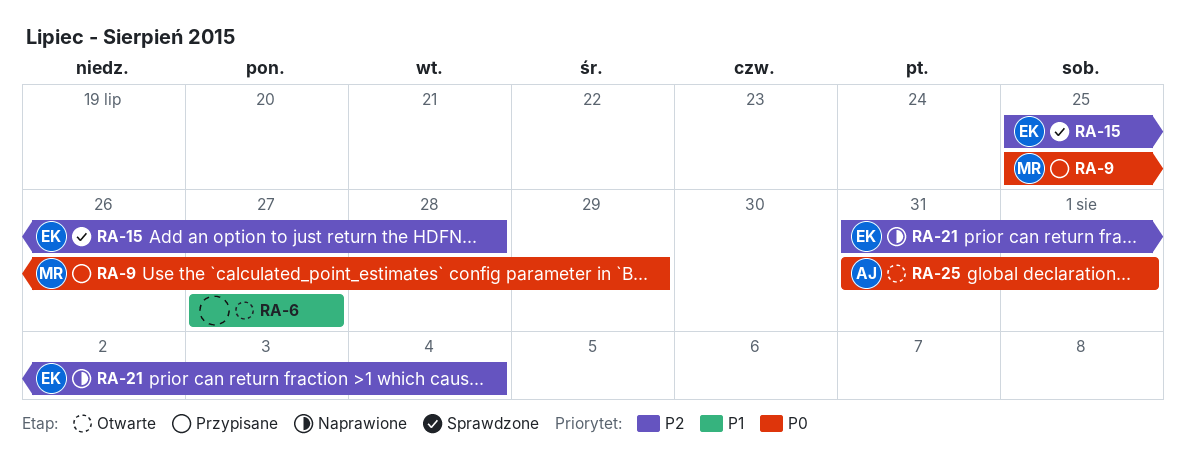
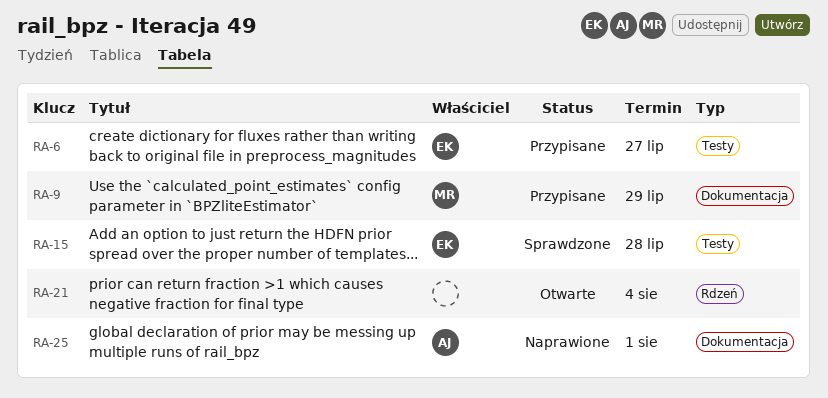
RA-6, status: Otwarte -> Przypisane
RA-6, owner: none -> EK
RA-21, status: Naprawione -> Otwarte
RA-21, owner: EK -> none
RA-25, status: Otwarte -> Naprawione

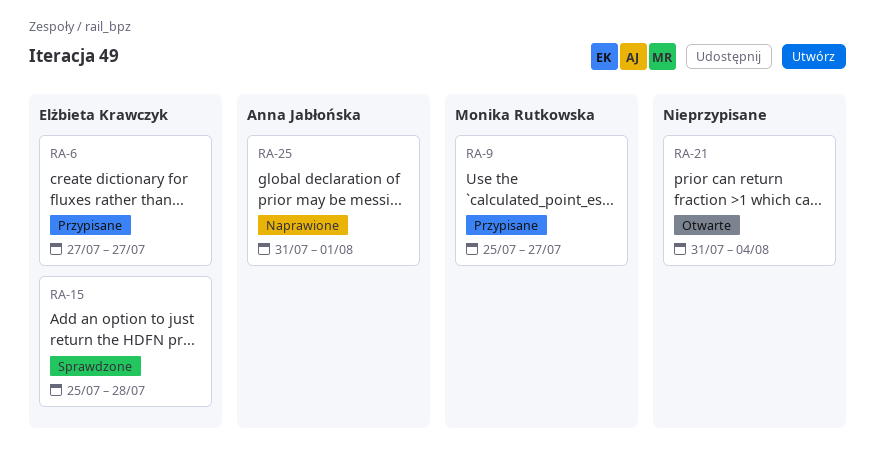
RA-9, due: Jul 29 -> Jul 27

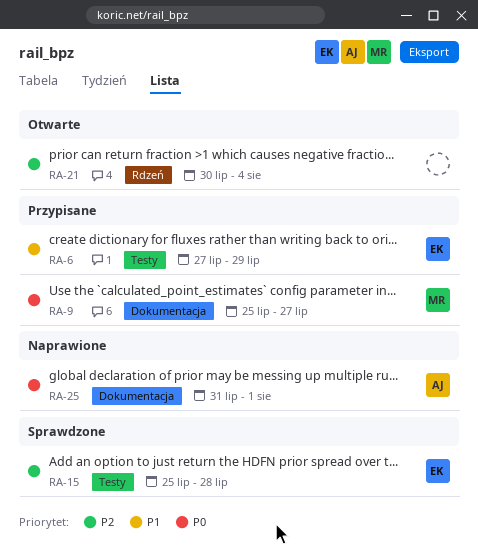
RA-6, due: Jul 27 -> Jul 29
RA-21, start: Jul 31 -> Jul 30

